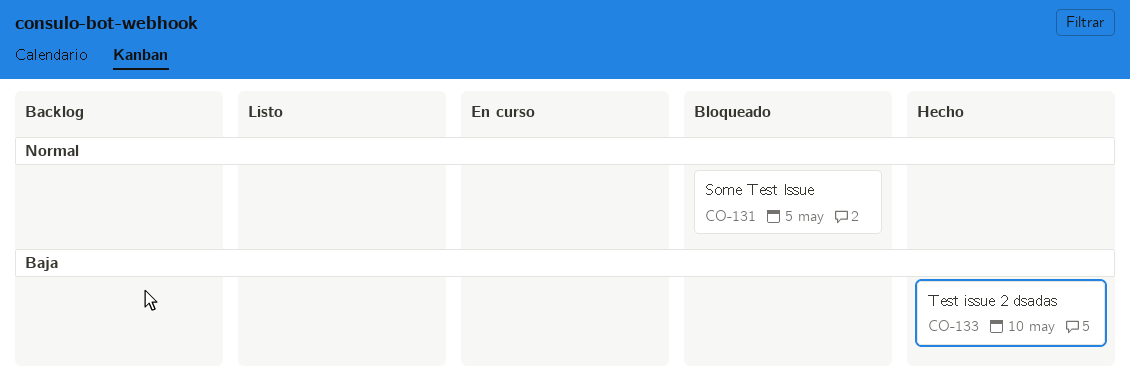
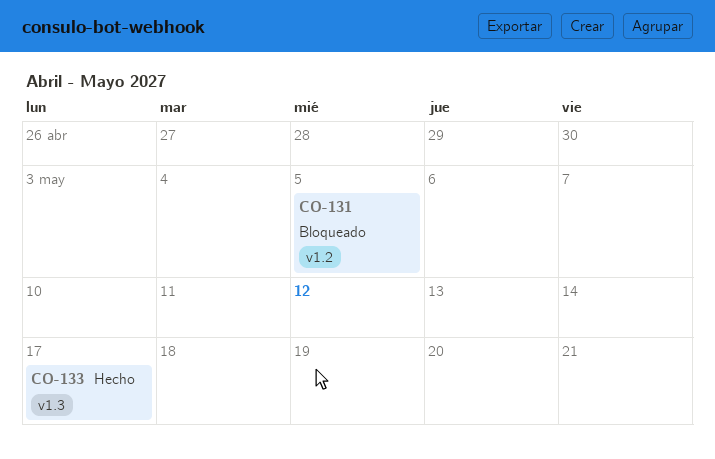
CO-133, due: May 10 -> May 17

